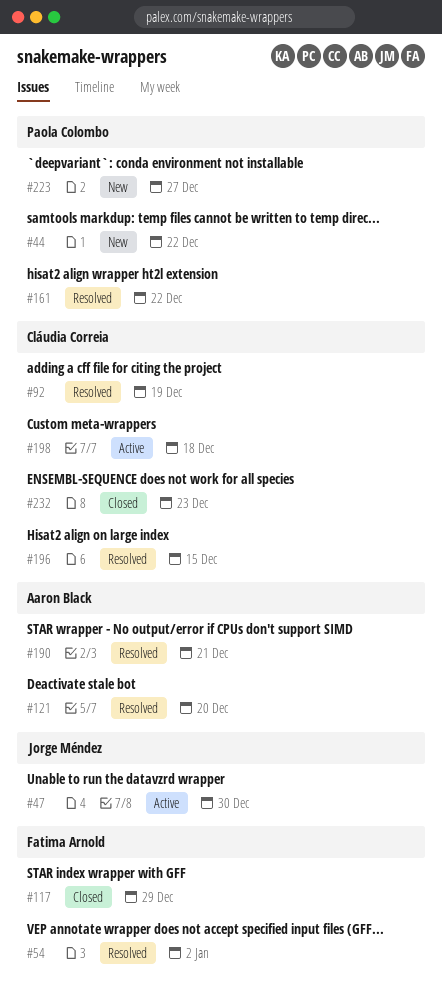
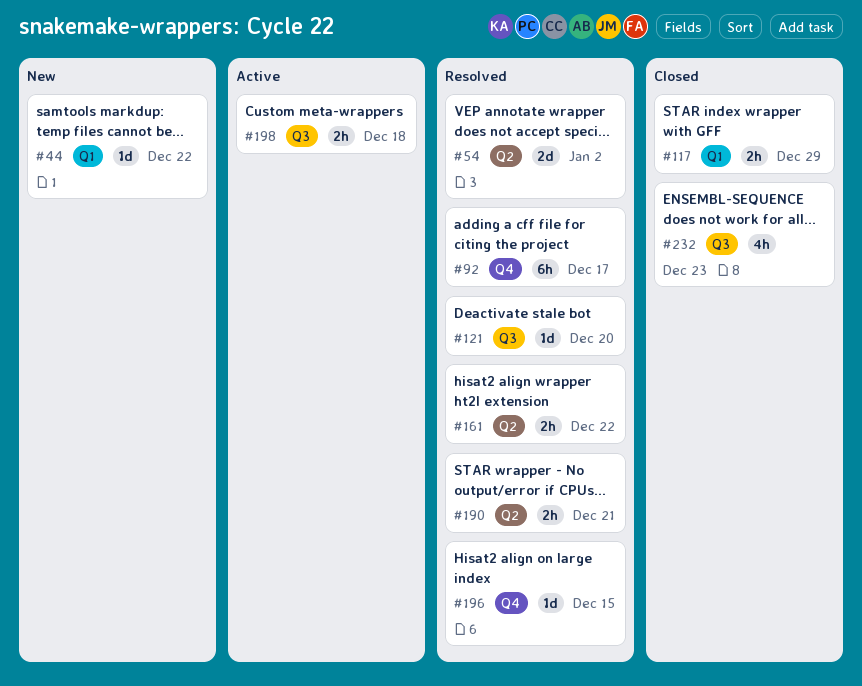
#47: present -> none
#92, due: Dec 19 -> Dec 17
#223: present -> none

